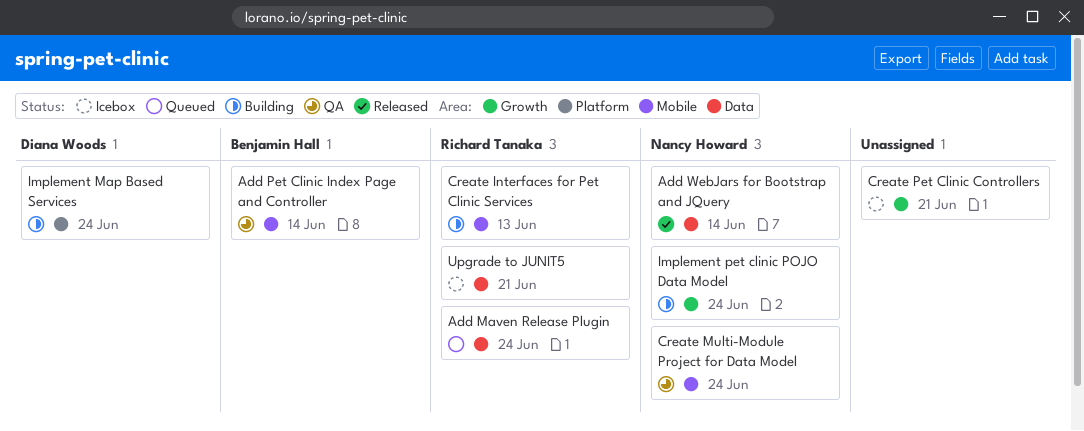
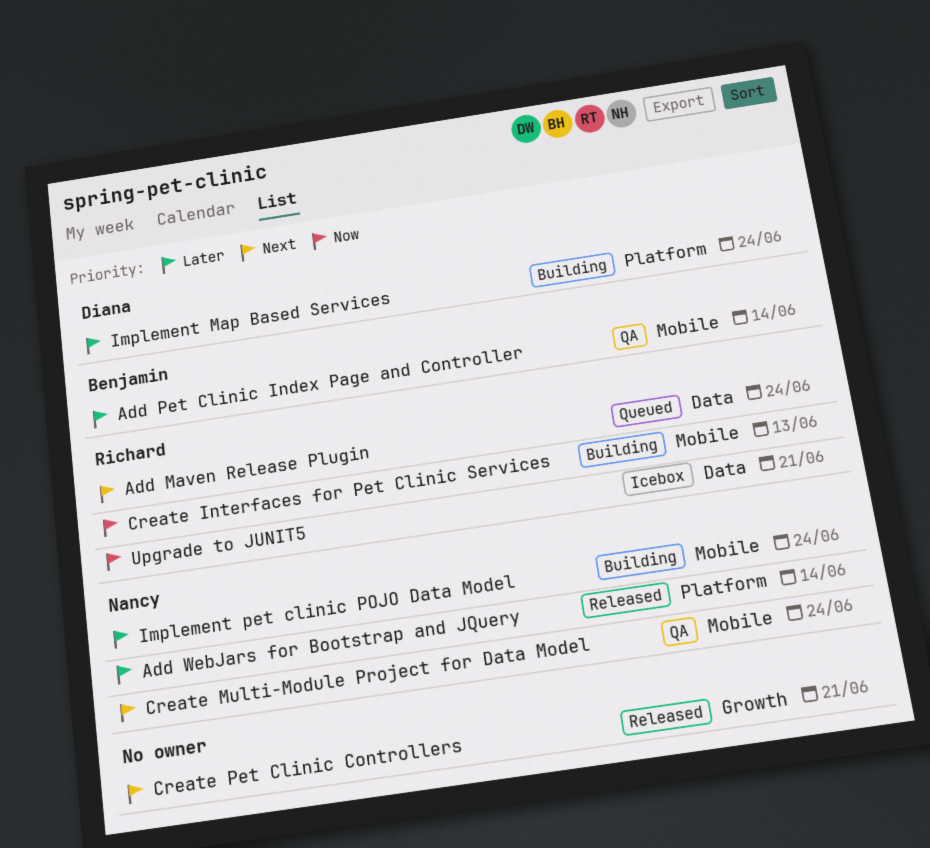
Add WebJars for Bootstrap and JQuery, label: Data -> Platform
Create Pet Clinic Controllers, status: Icebox -> Released
Implement pet clinic POJO Data Model, label: Growth -> Mobile

